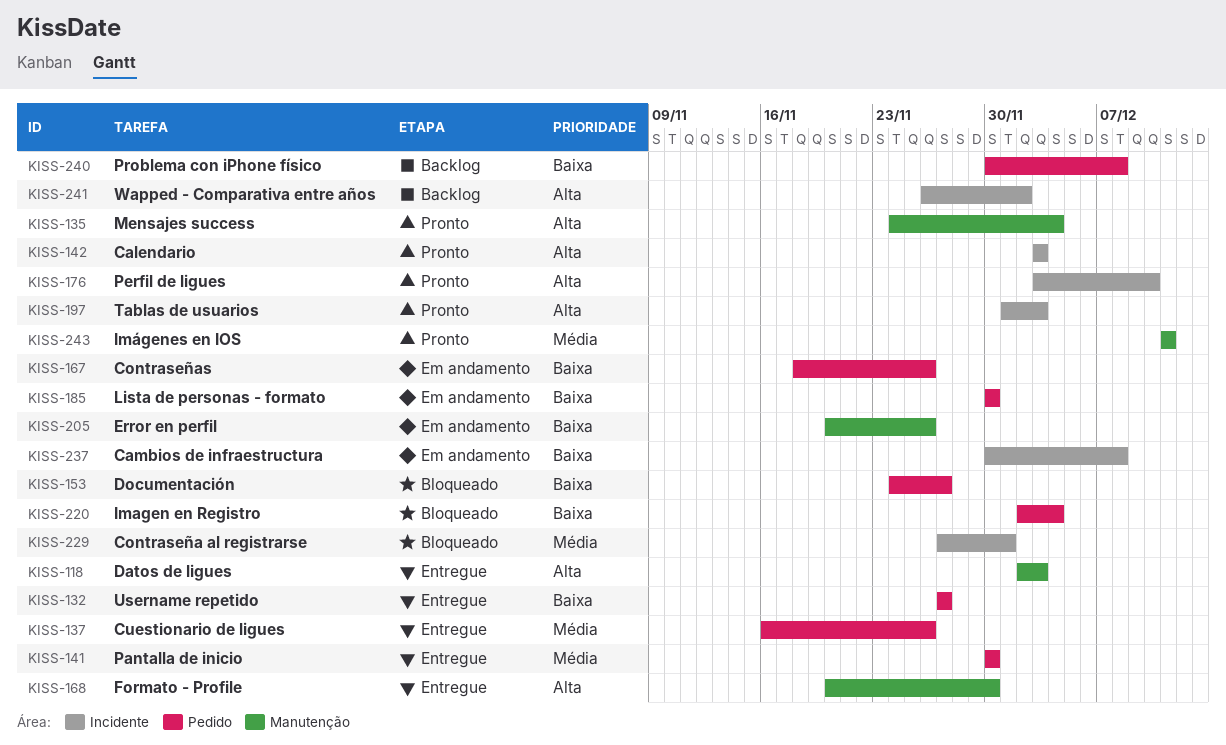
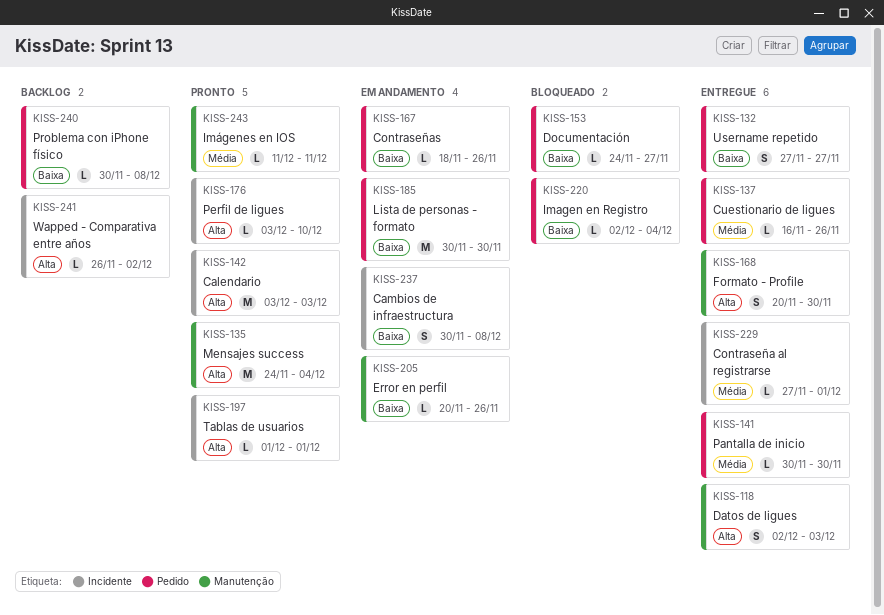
KISS-197, due: Dec 3 -> Dec 1
KISS-229, status: Bloqueado -> Entregue

